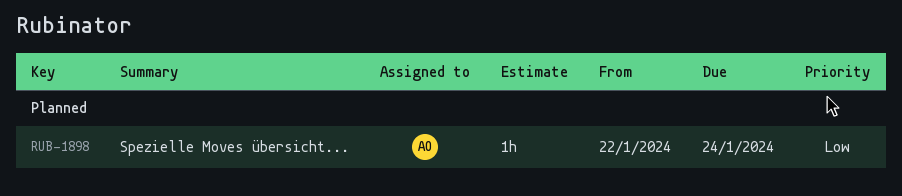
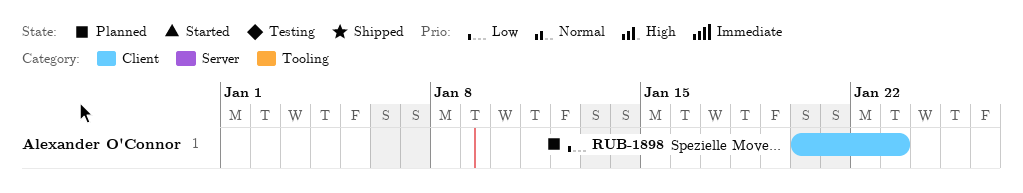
RUB-1898, start: Jan 22 -> Jan 20
RUB-1898, due: Jan 24 -> Jan 23

